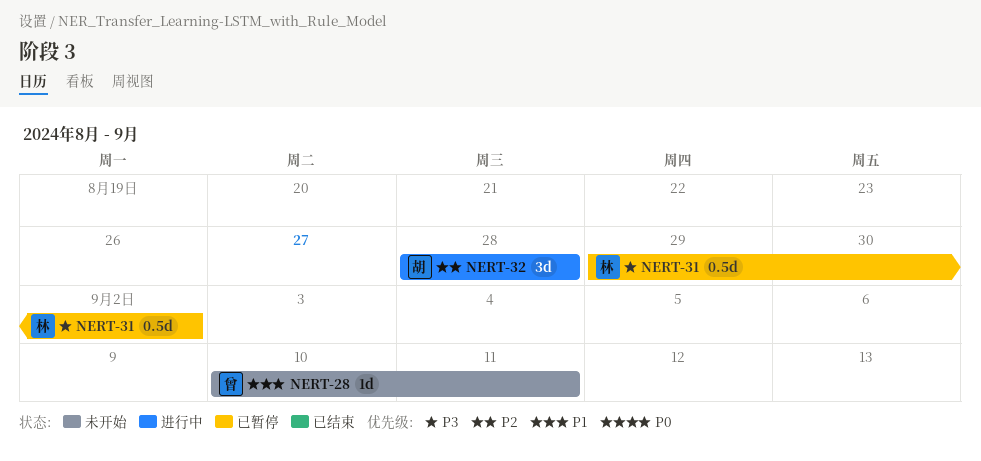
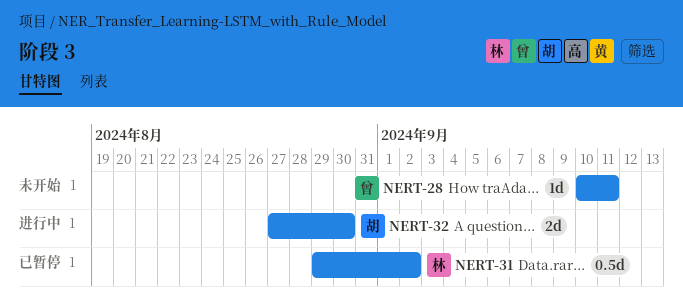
NERT-32, estimate: 3d -> 2d
NERT-32, start: Aug 28 -> Aug 27
NERT-32, due: Aug 28 -> Aug 30

